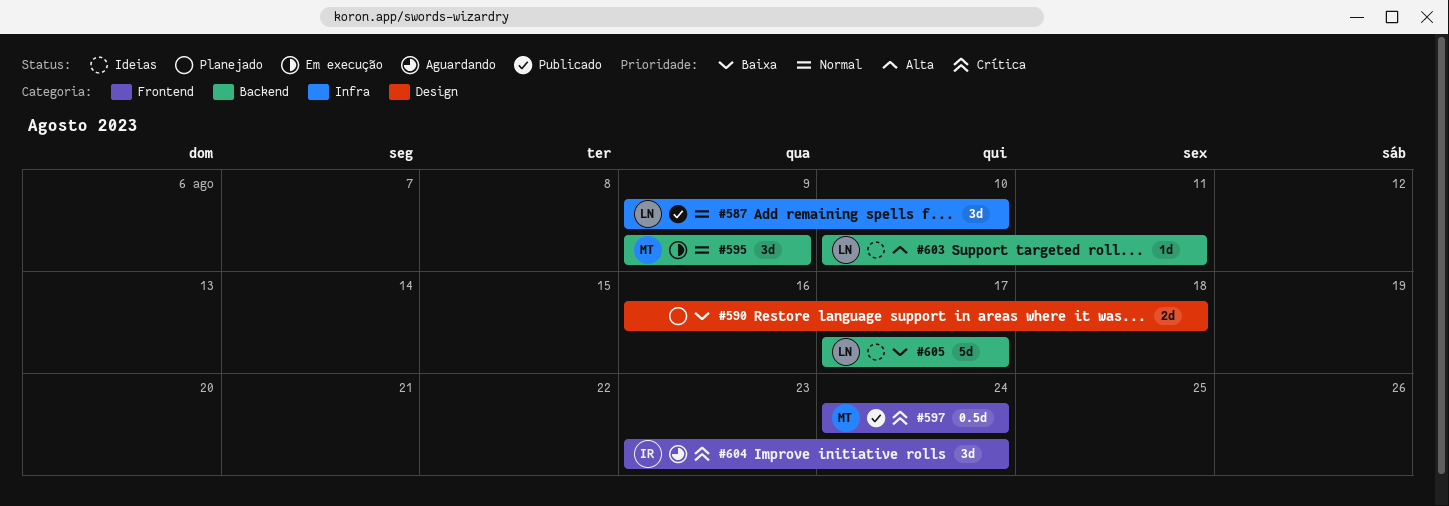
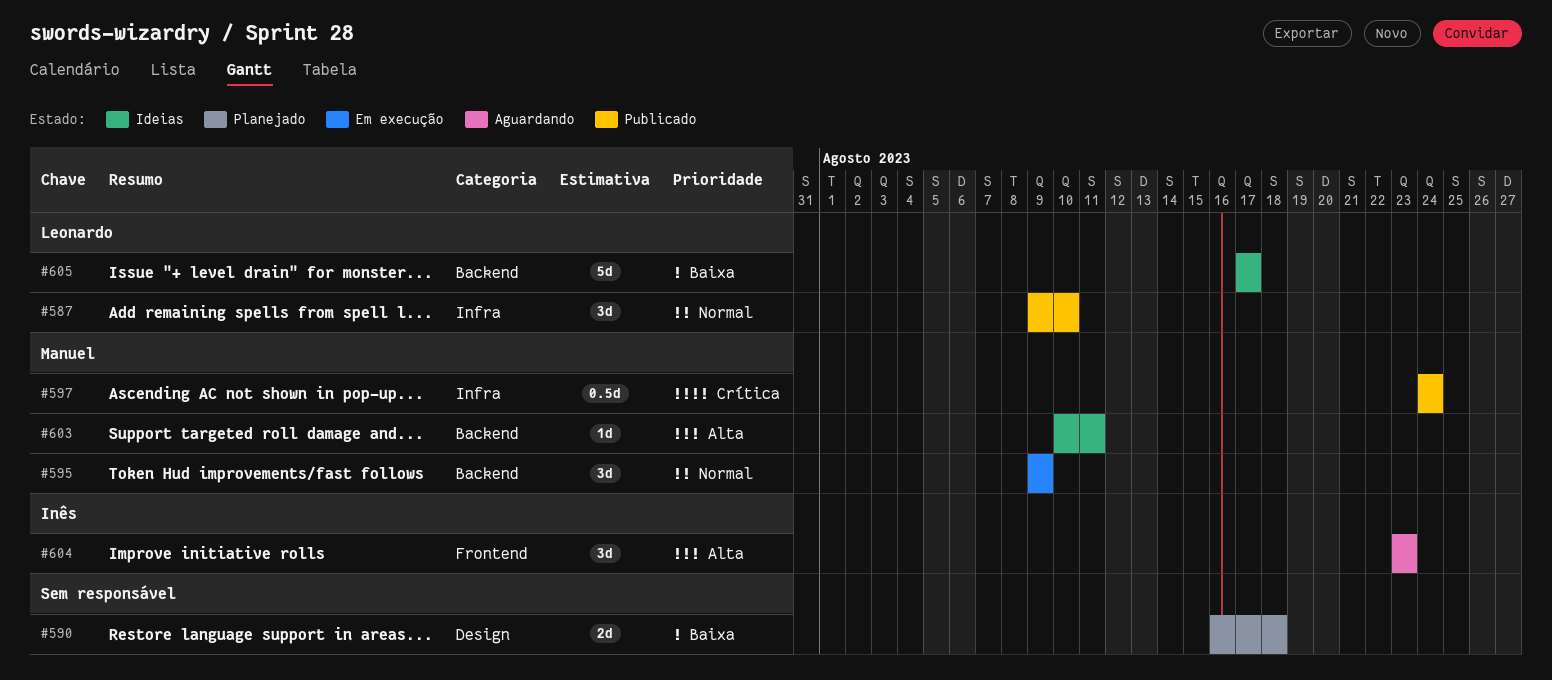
#597, label: Frontend -> Infra
#603, owner: Leonardo -> Manuel
#604, priority: Crítica -> Alta
#604, due: Aug 24 -> Aug 23

